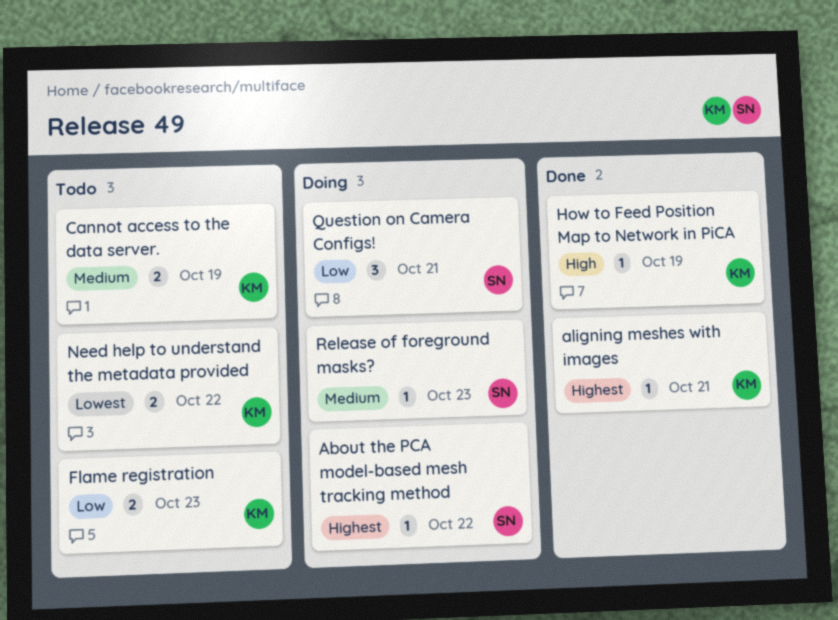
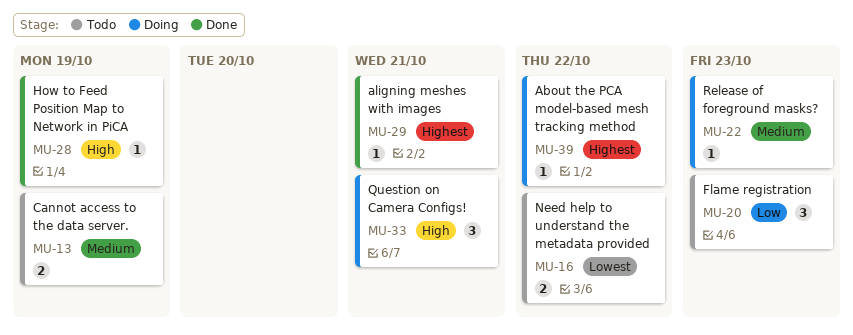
Flame registration, estimate: 2 -> 3
Question on Camera Configs!, priority: Low -> High

